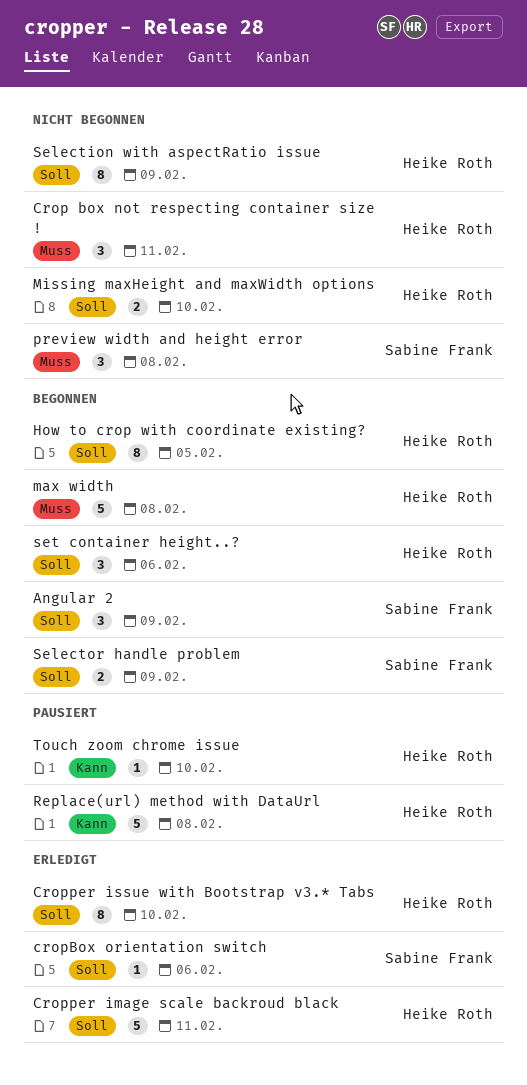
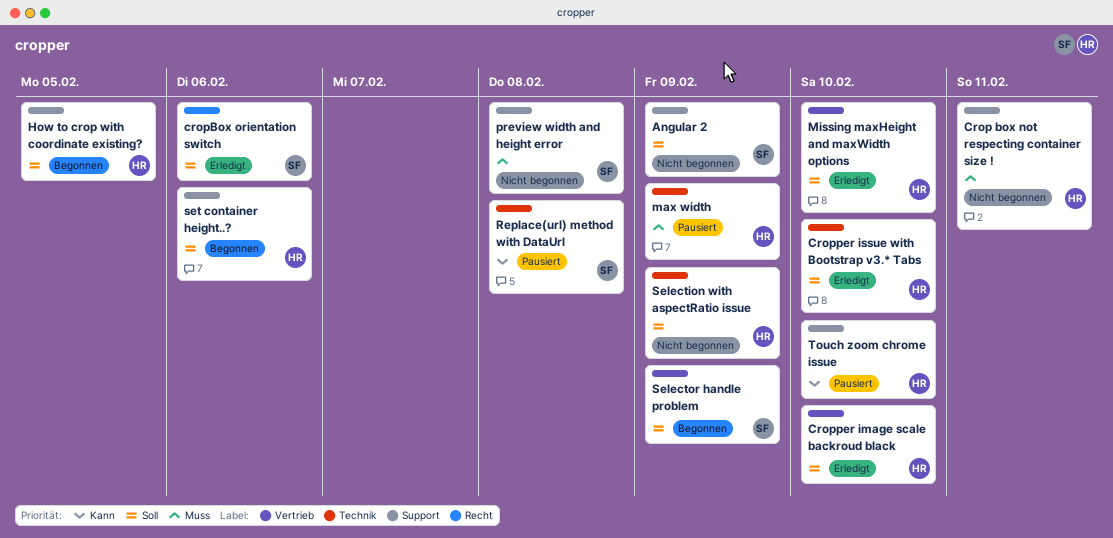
Angular 2, status: Begonnen -> Nicht begonnen
Cropper image scale backroud black, due: Feb 11 -> Feb 10
max width, status: Begonnen -> Pausiert
max width, due: Feb 8 -> Feb 9
Missing maxHeight and maxWidth options, status: Nicht begonnen -> Erledigt
Replace(url) method with DataUrl, owner: Heike Roth -> Sabine Frank

